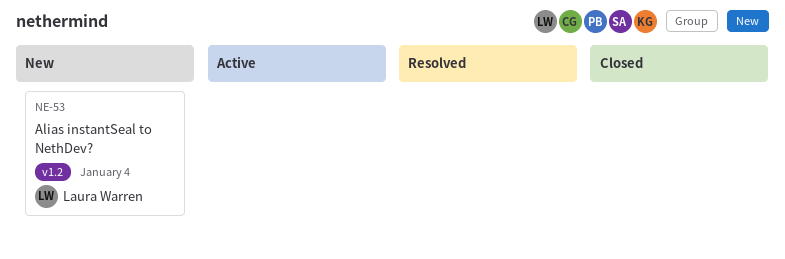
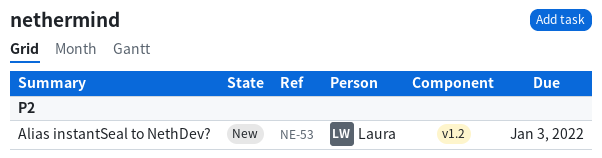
NE-53, due: Jan 4 -> Jan 3

